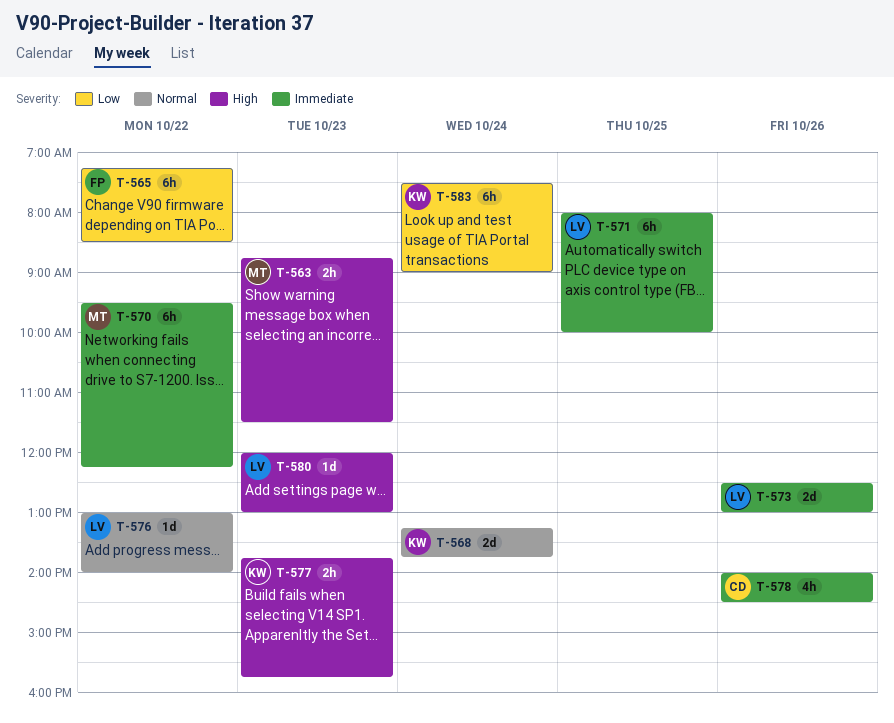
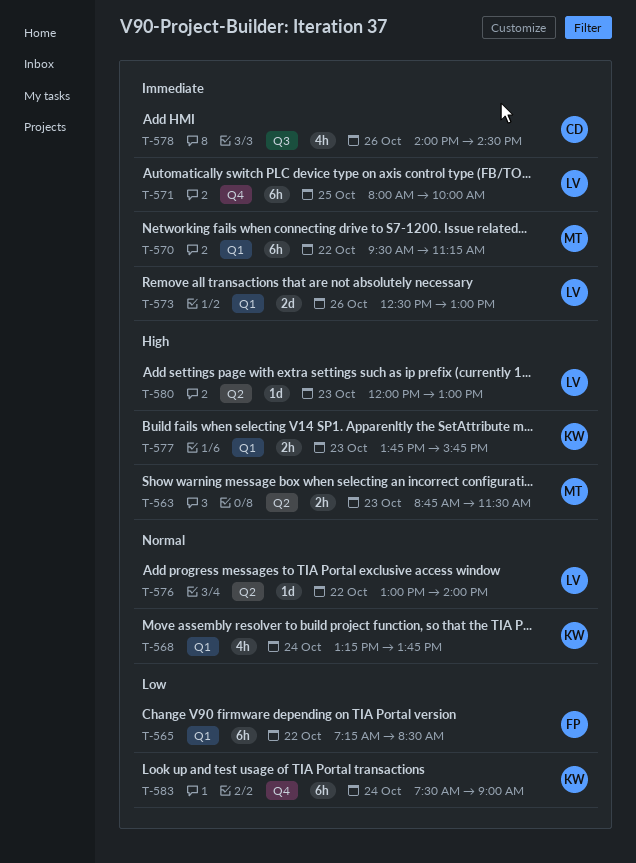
T-568, estimate: 2d -> 4h
T-570, ends: 12:15 -> 11:15

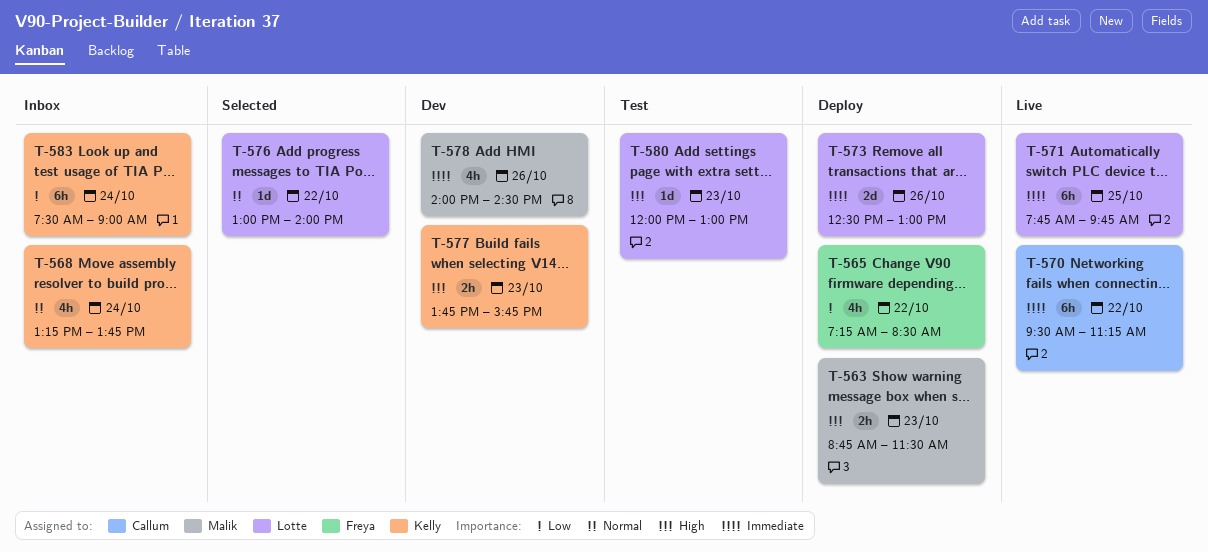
T-565, estimate: 6h -> 4h
T-570, owner: Malik -> Callum
T-571, begins: 08:00 -> 07:45
T-571, ends: 10:00 -> 09:45
T-578, owner: Callum -> Malik

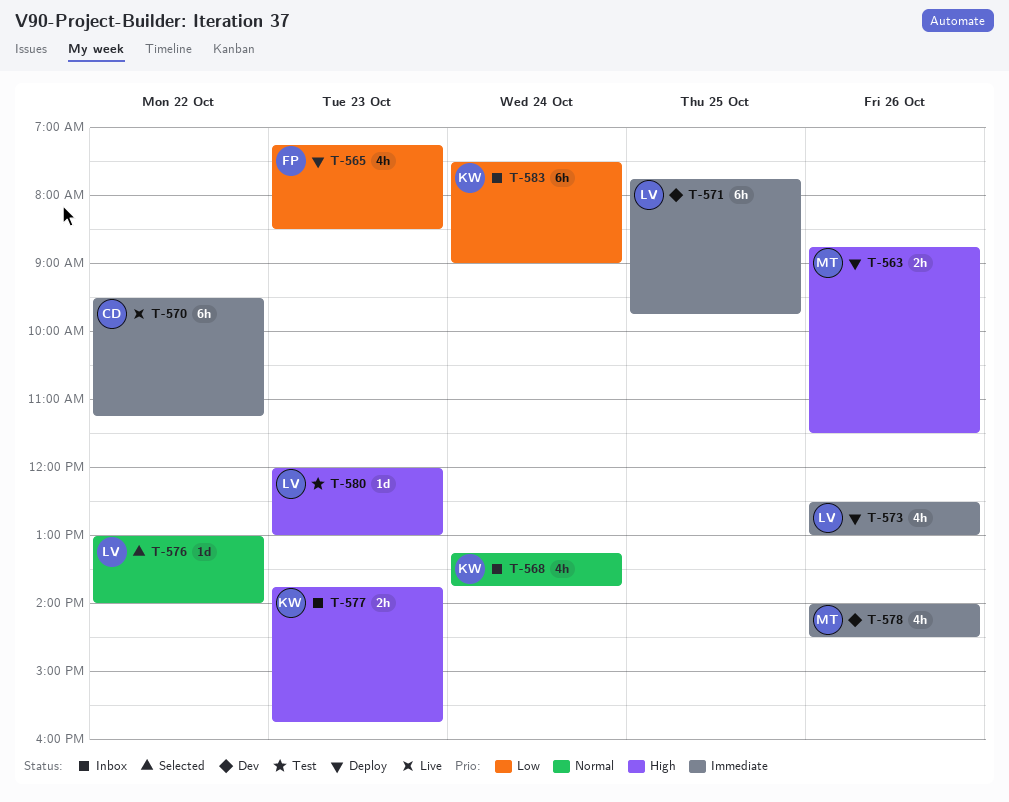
T-563, day: Oct 23 -> Oct 26
T-565, day: Oct 22 -> Oct 23
T-571, status: Live -> Dev
T-573, estimate: 2d -> 4h
T-577, status: Dev -> Inbox

